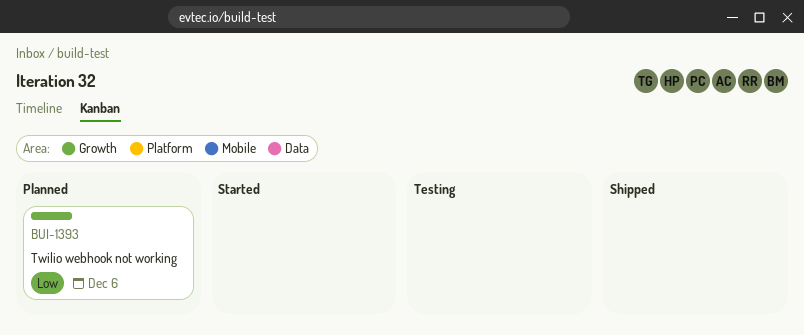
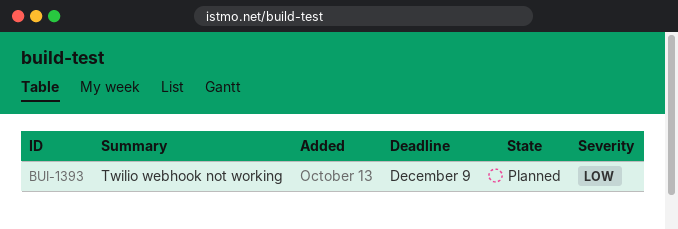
BUI-1393, due: Dec 6 -> Dec 9

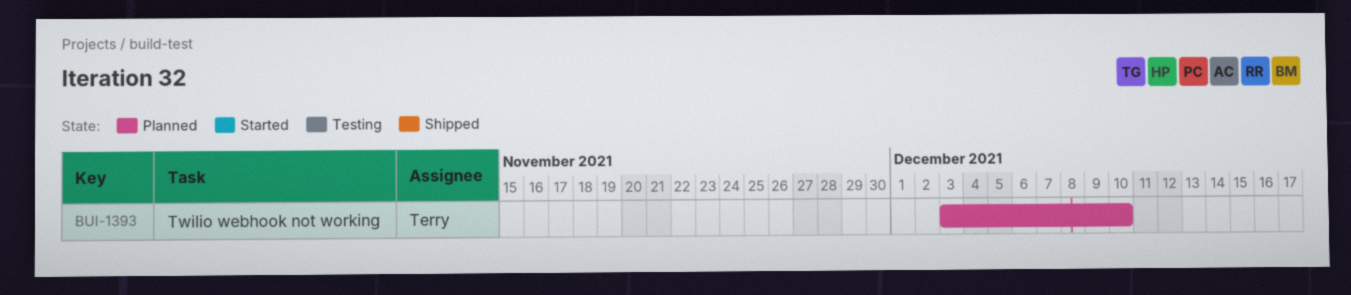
BUI-1393, due: Dec 9 -> Dec 10

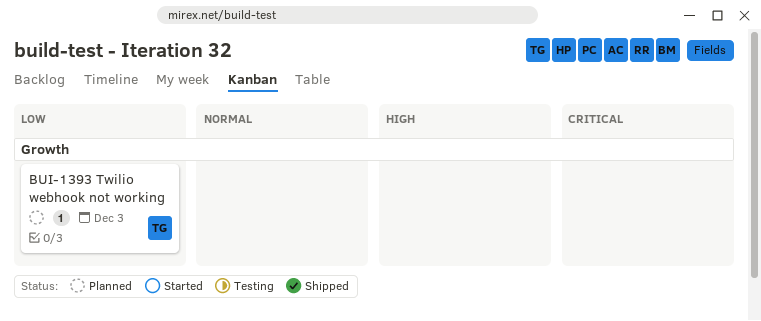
BUI-1393, due: Dec 10 -> Dec 3

